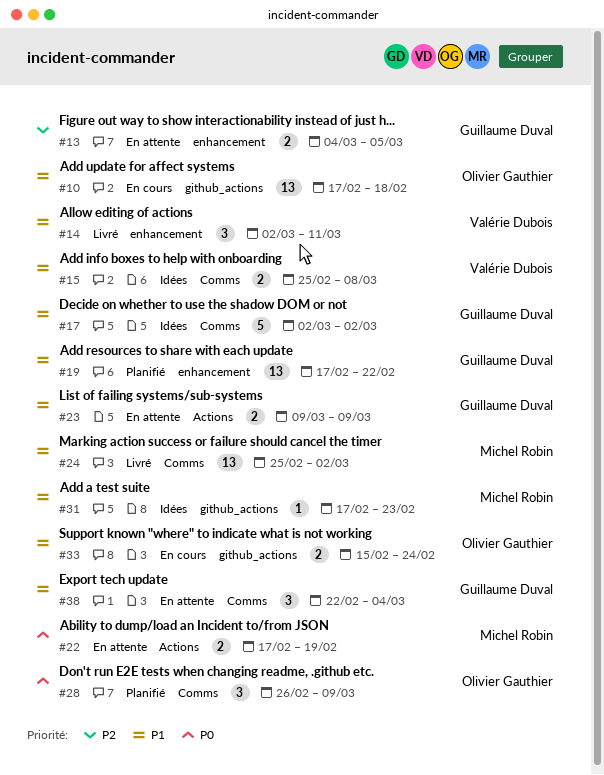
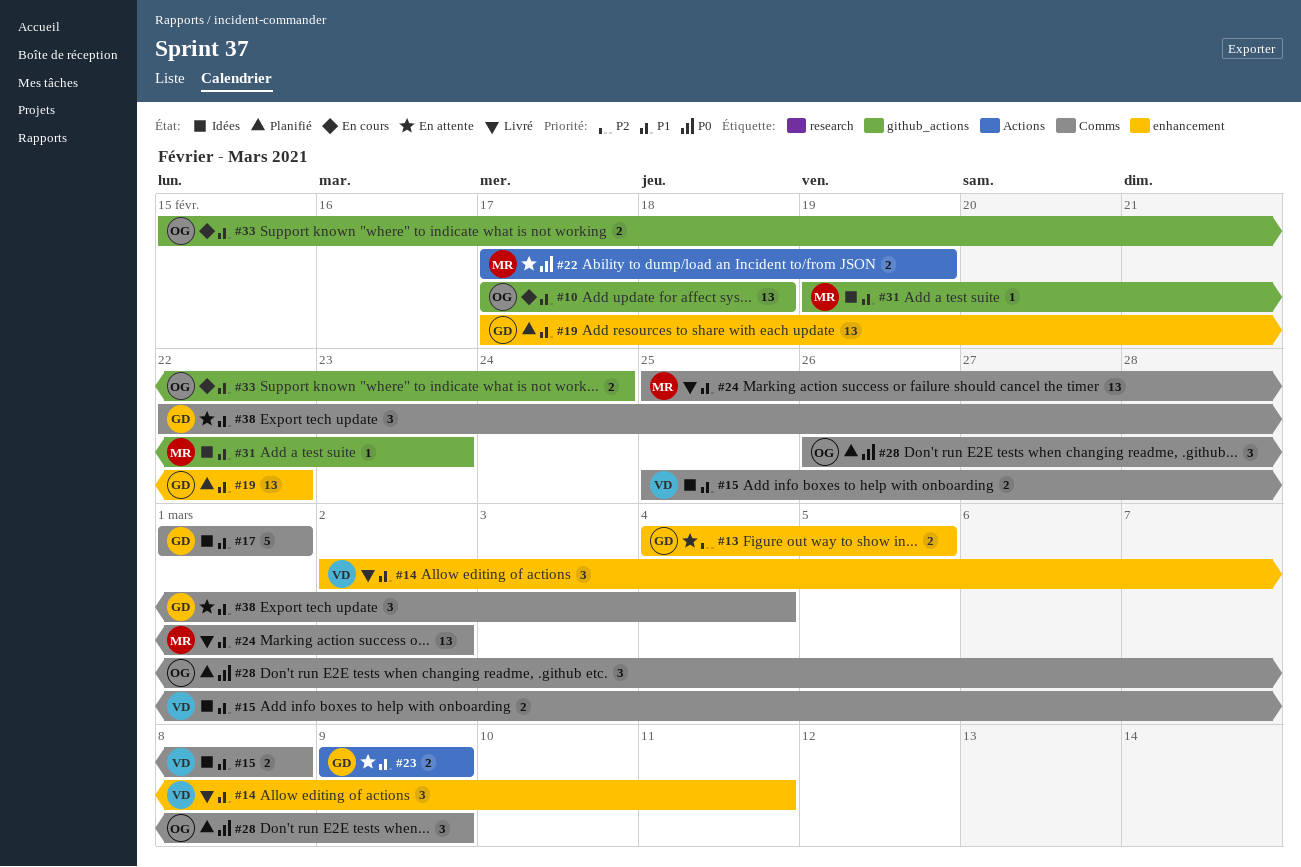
#17, start: Mar 2 -> Mar 1
#17, due: Mar 2 -> Mar 1
#31, start: Feb 17 -> Feb 19

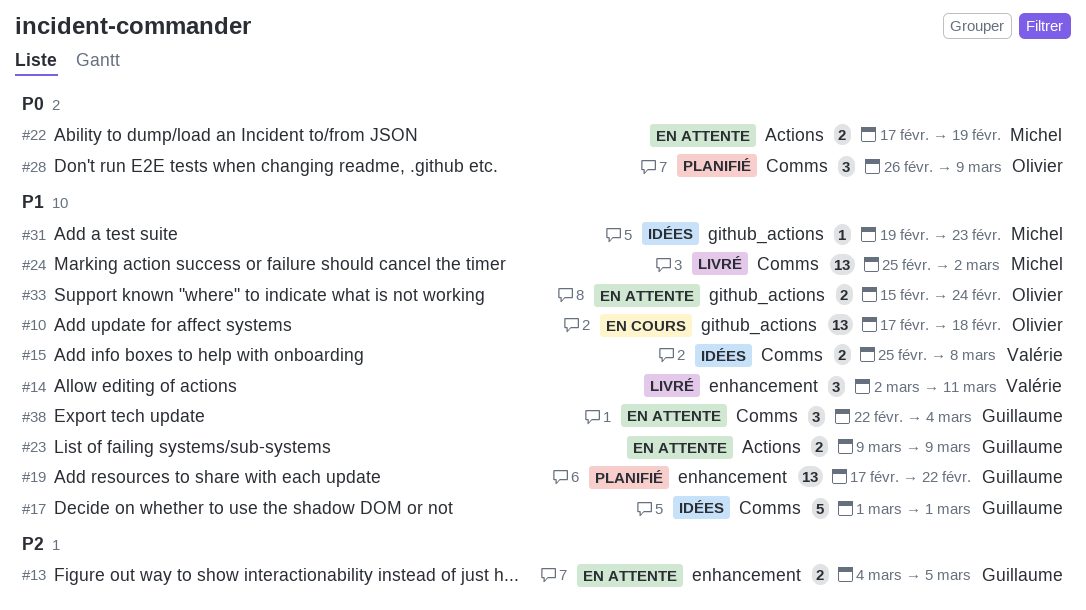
#33, status: En cours -> En attente

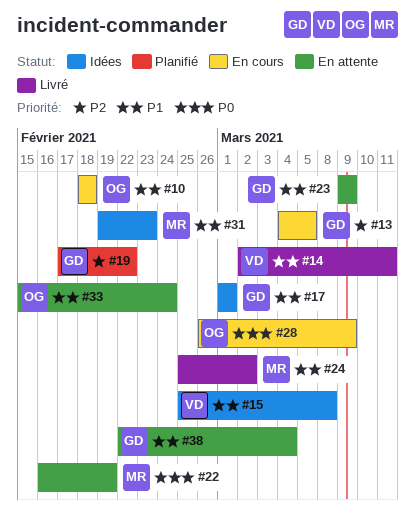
#10, start: Feb 17 -> Feb 18
#13, status: En attente -> En cours
#19, priority: P1 -> P2
#22, start: Feb 17 -> Feb 16
#28, status: Planifié -> En cours

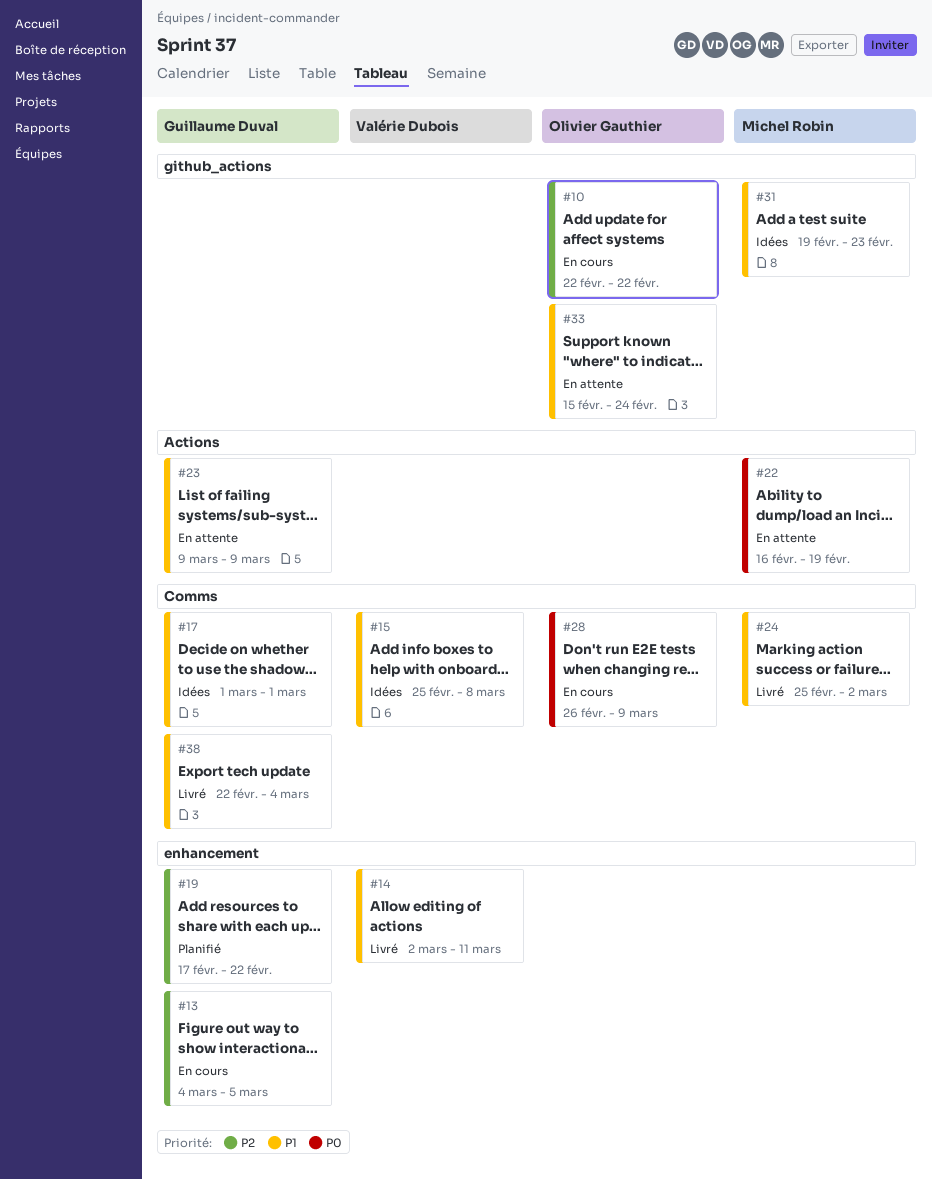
#10, priority: P1 -> P2
#10, start: Feb 18 -> Feb 22
#10, due: Feb 18 -> Feb 22
#38, status: En attente -> Livré

